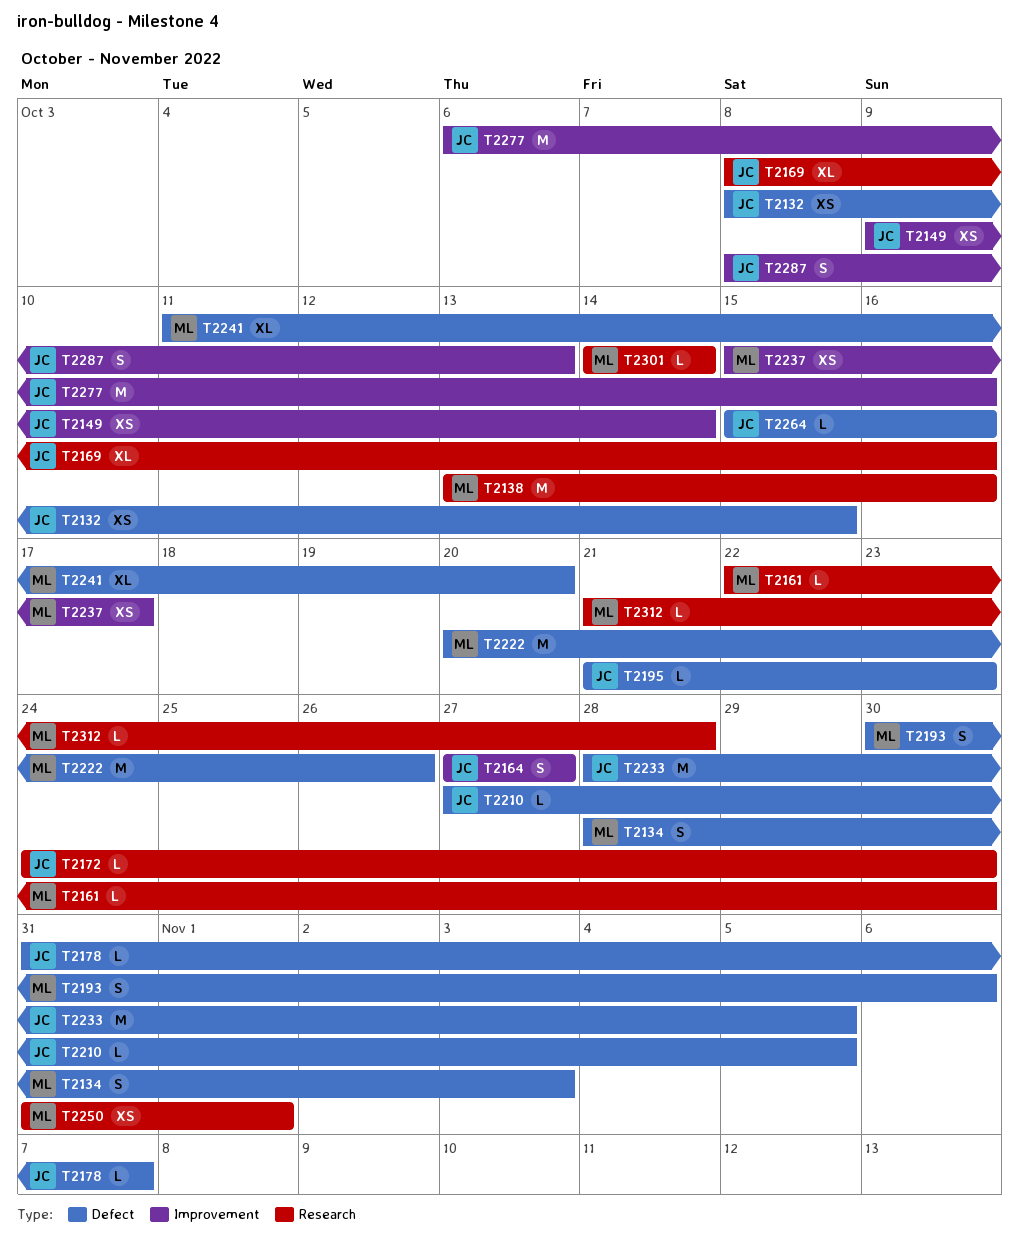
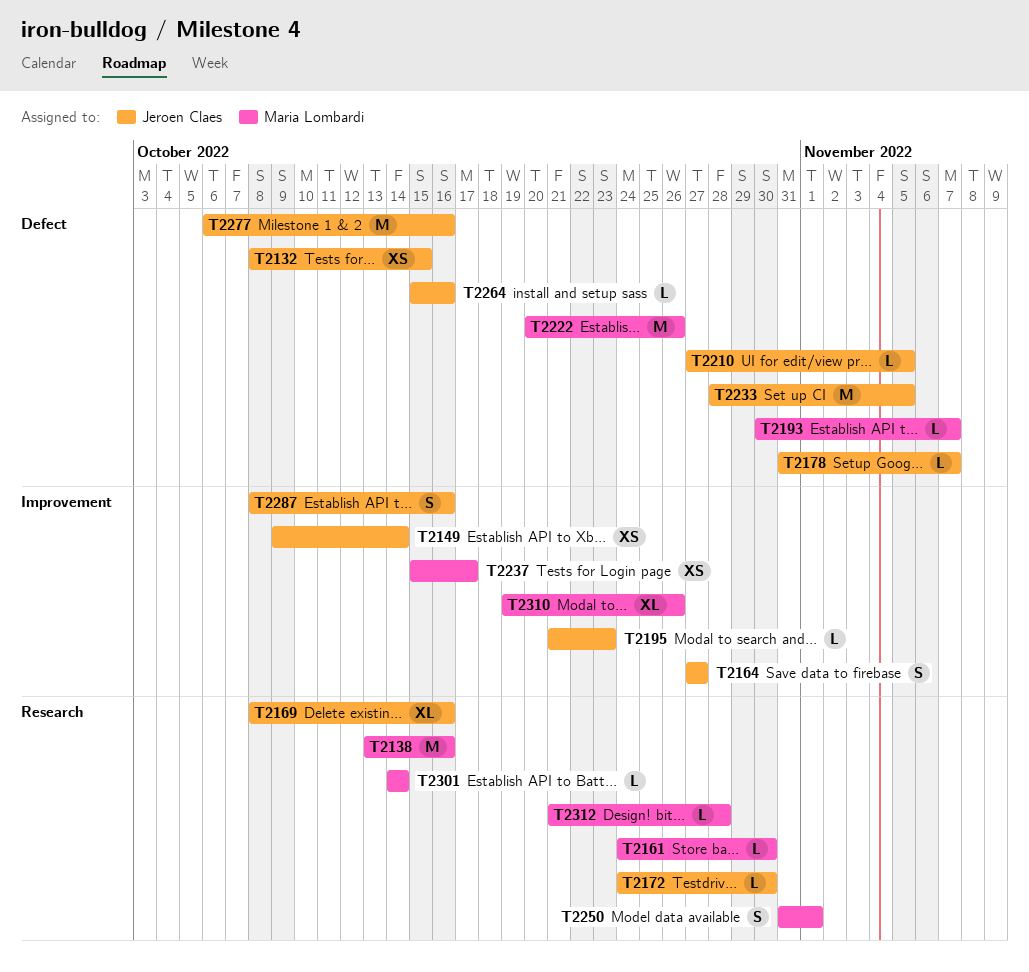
T2134: present -> none
T2161, start: Oct 22 -> Oct 24
T2193, estimate: S -> L
T2193, due: Nov 6 -> Nov 7
T2195, label: Defect -> Improvement
T2241: present -> none
T2250, estimate: XS -> S
T2277, label: Improvement -> Defect
T2287, due: Oct 13 -> Oct 16
T2310: none -> present

